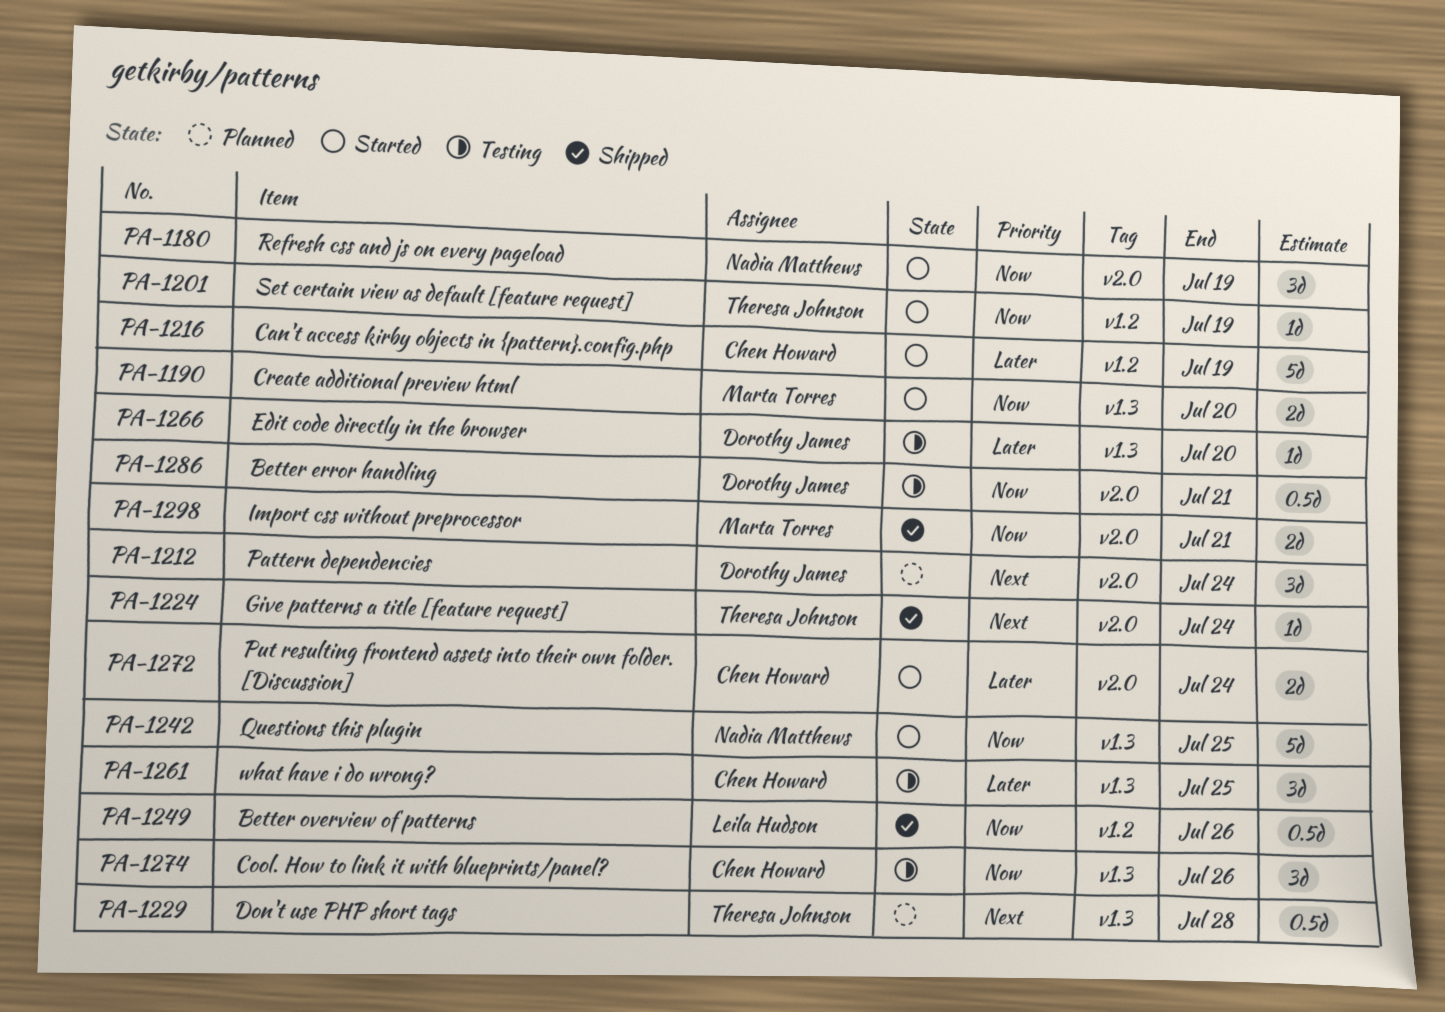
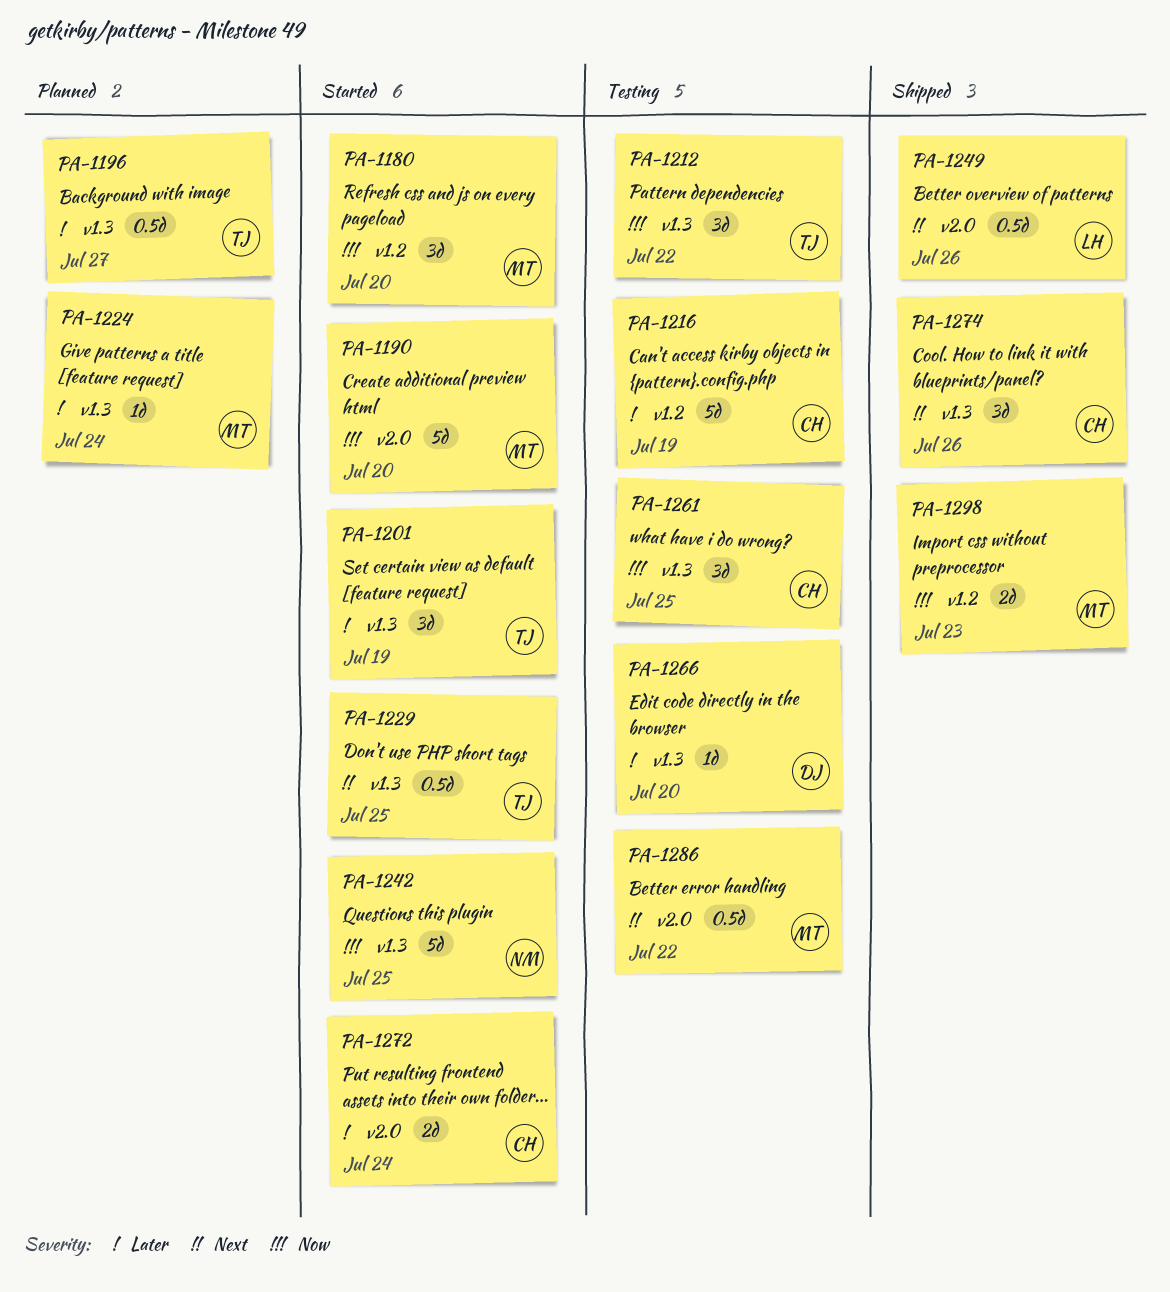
PA-1180, owner: Nadia Matthews -> Marta Torres
PA-1180, label: v2.0 -> v1.2
PA-1180, due: Jul 19 -> Jul 20
PA-1190, label: v1.3 -> v2.0
PA-1190, estimate: 2d -> 5d
PA-1196: none -> present
PA-1201, priority: Now -> Later
PA-1201, label: v1.2 -> v1.3
PA-1201, estimate: 1d -> 3d
PA-1212, status: Planned -> Testing
PA-1212, owner: Dorothy James -> Theresa Johnson
PA-1212, priority: Next -> Now
PA-1212, label: v2.0 -> v1.3
PA-1212, due: Jul 24 -> Jul 22
PA-1216, status: Started -> Testing
PA-1224, status: Shipped -> Planned
PA-1224, owner: Theresa Johnson -> Marta Torres
PA-1224, priority: Next -> Later
PA-1224, label: v2.0 -> v1.3
PA-1229, status: Planned -> Started
PA-1229, due: Jul 28 -> Jul 25
PA-1249, priority: Now -> Next
PA-1249, label: v1.2 -> v2.0
PA-1261, priority: Later -> Now
PA-1274, status: Testing -> Shipped
PA-1274, priority: Now -> Next
PA-1286, owner: Dorothy James -> Marta Torres
PA-1286, priority: Now -> Next
PA-1286, due: Jul 21 -> Jul 22
PA-1298, label: v2.0 -> v1.2
PA-1298, due: Jul 21 -> Jul 23

